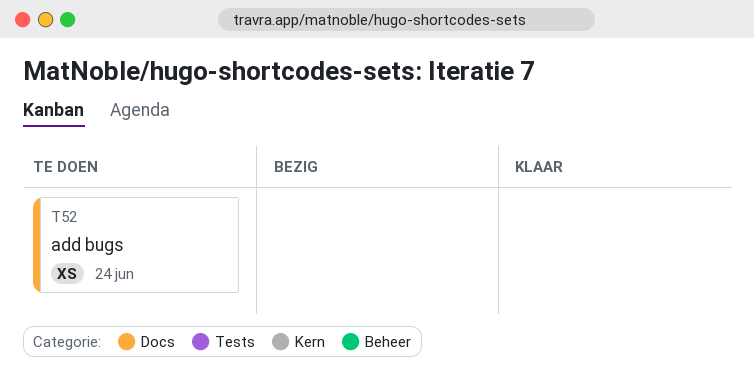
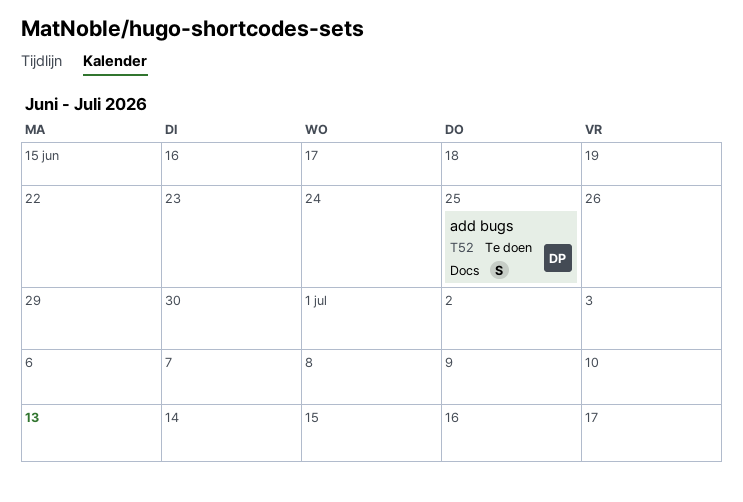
T52, estimate: XS -> S
T52, due: Jun 24 -> Jun 25

